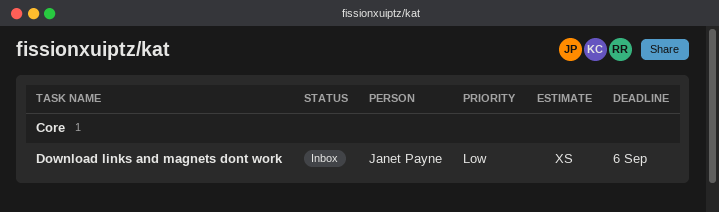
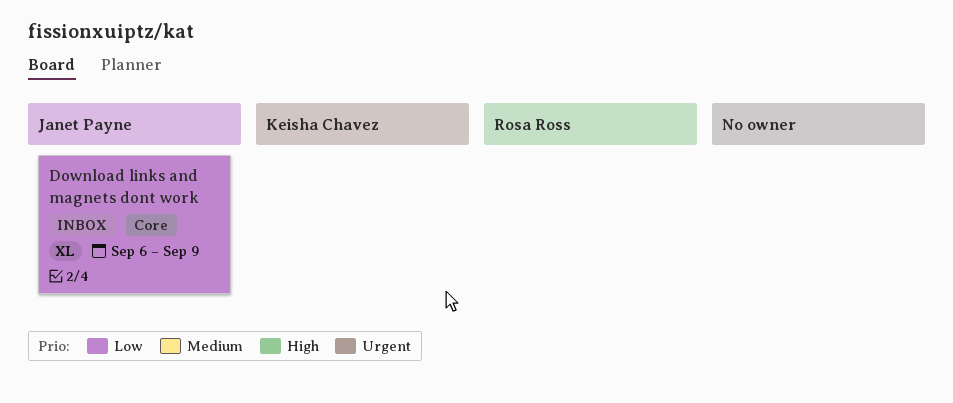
Download links and magnets dont work, estimate: XS -> XL
Download links and magnets dont work, due: Sep 6 -> Sep 9

